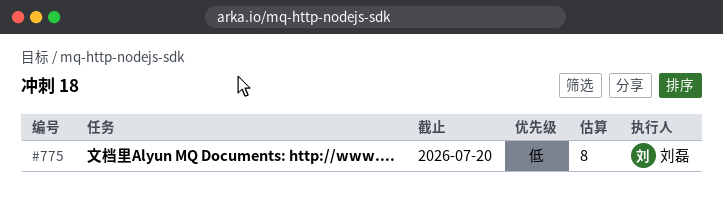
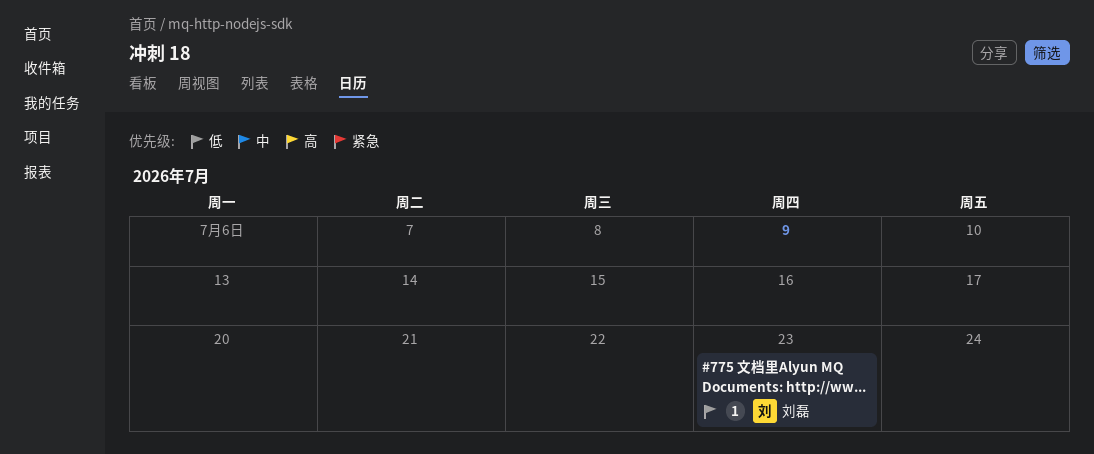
#775, estimate: 8 -> 1
#775, due: Jul 20 -> Jul 23

